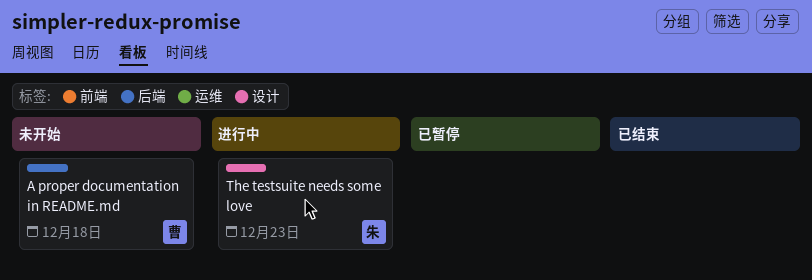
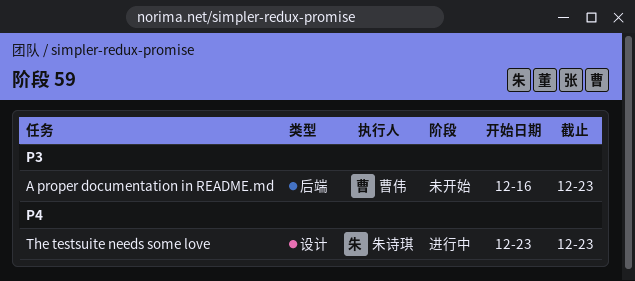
A proper documentation in README.md, due: Dec 18 -> Dec 23

